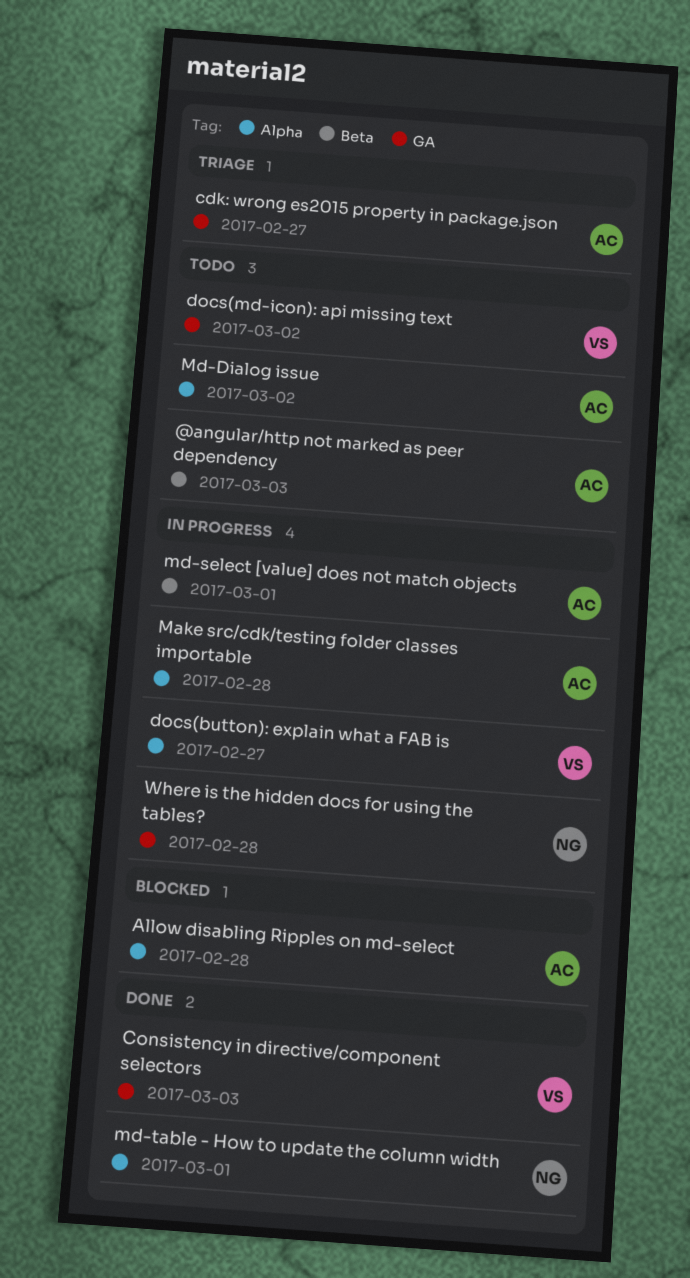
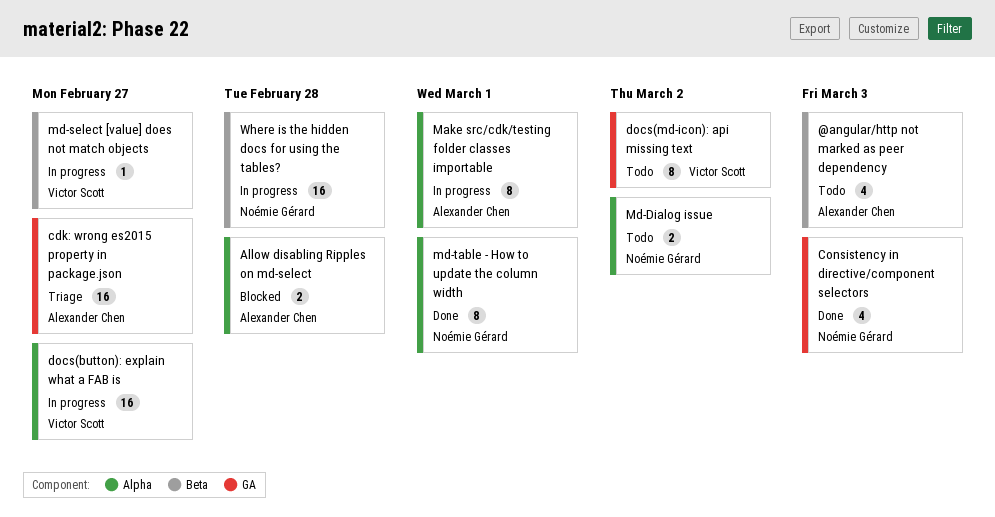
Consistency in directive/component selectors, owner: Victor Scott -> Noémie Gérard
Make src/cdk/testing folder classes importable, due: Feb 28 -> Mar 1
Md-Dialog issue, owner: Alexander Chen -> Noémie Gérard
md-select [value] does not match objects, owner: Alexander Chen -> Victor Scott
md-select [value] does not match objects, due: Mar 1 -> Feb 27
Where is the hidden docs for using the tables?, label: GA -> Beta

